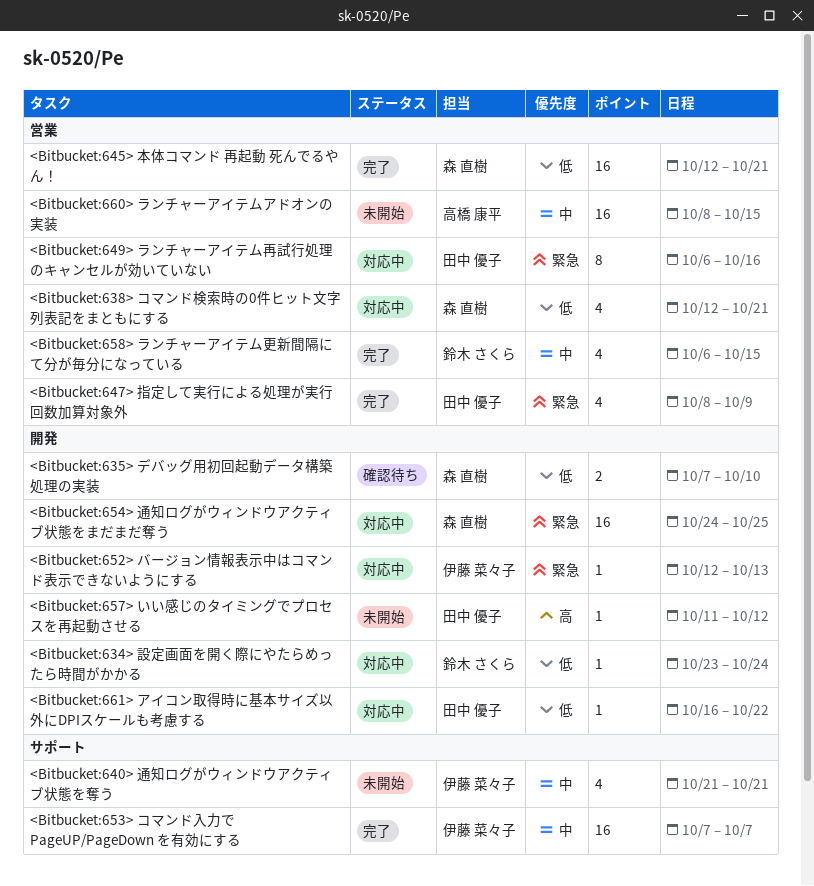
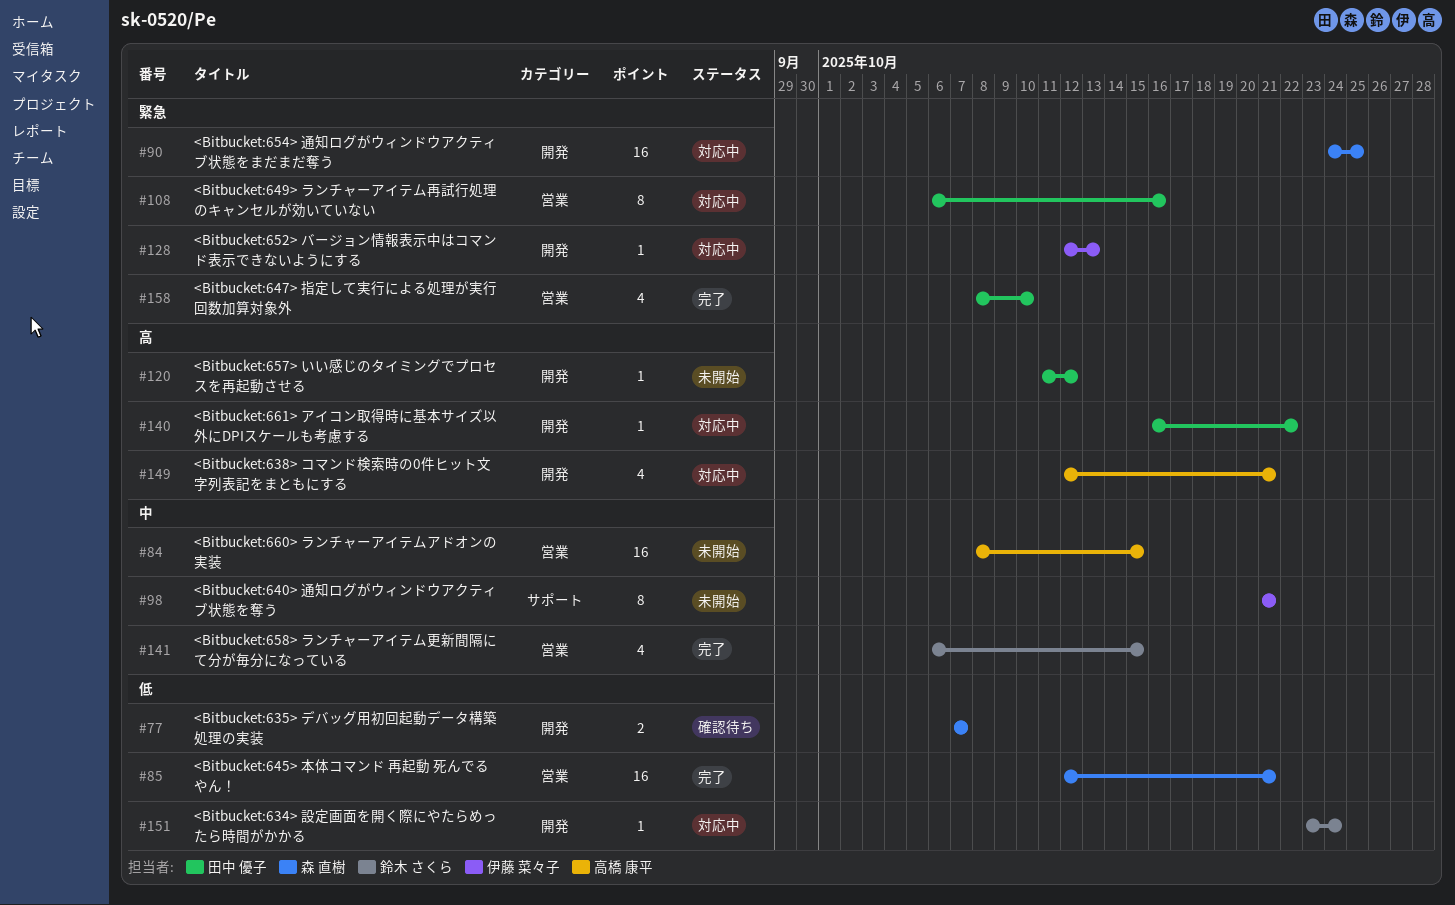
<Bitbucket:635> デバッグ用初回起動データ構築処理の実装, due: Oct 10 -> Oct 7
<Bitbucket:638> コマンド検索時の0件ヒット文字列表記をまともにする, owner: 森 直樹 -> 高橋 康平
<Bitbucket:638> コマンド検索時の0件ヒット文字列表記をまともにする, priority: 低 -> 高
<Bitbucket:638> コマンド検索時の0件ヒット文字列表記をまともにする, label: 営業 -> 開発
<Bitbucket:640> 通知ログがウィンドウアクティブ状態を奪う, estimate: 4 -> 8
<Bitbucket:647> 指定して実行による処理が実行回数加算対象外, due: Oct 9 -> Oct 10
<Bitbucket:653> コマンド入力で PageUP/PageDown を有効にする: present -> none
<Bitbucket:661> アイコン取得時に基本サイズ以外にDPIスケールも考慮する, priority: 低 -> 高

